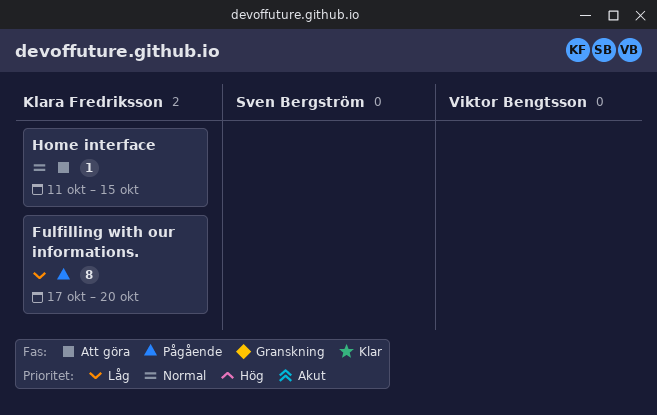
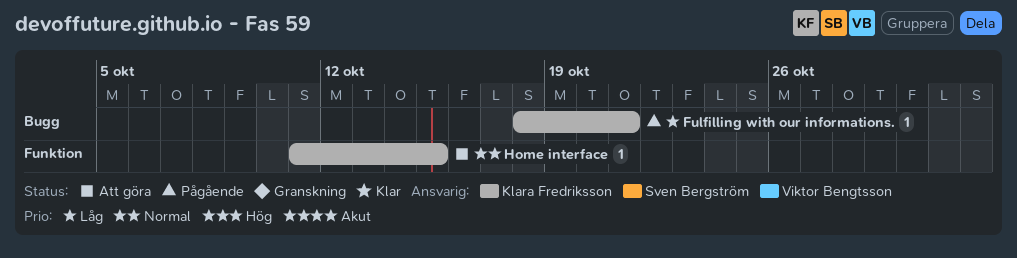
Fulfilling with our informations., estimate: 8 -> 1
Fulfilling with our informations., start: Oct 17 -> Oct 18
Fulfilling with our informations., due: Oct 20 -> Oct 21

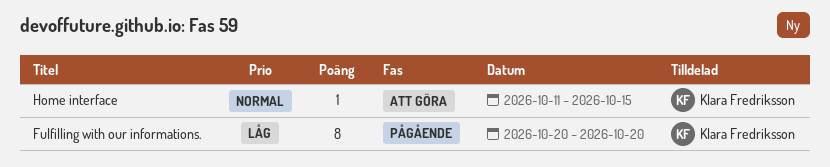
Fulfilling with our informations., estimate: 1 -> 8
Fulfilling with our informations., start: Oct 18 -> Oct 20
Fulfilling with our informations., due: Oct 21 -> Oct 20

